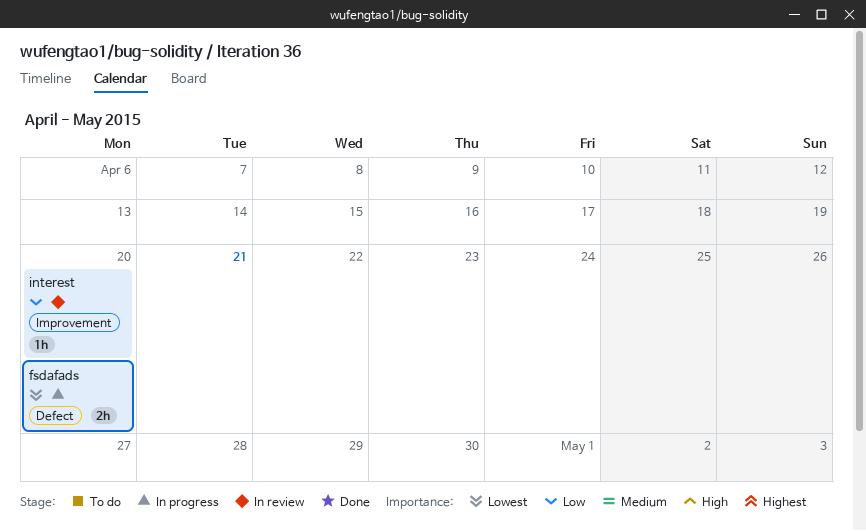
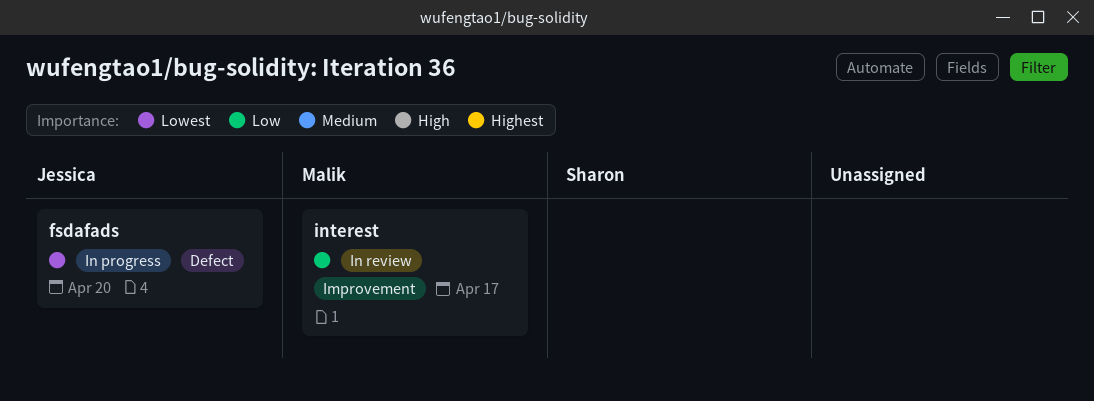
interest, due: Apr 20 -> Apr 17

